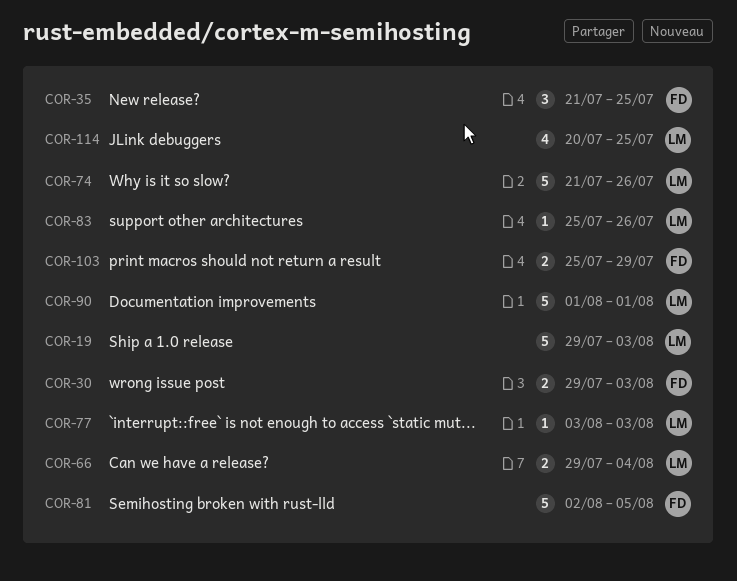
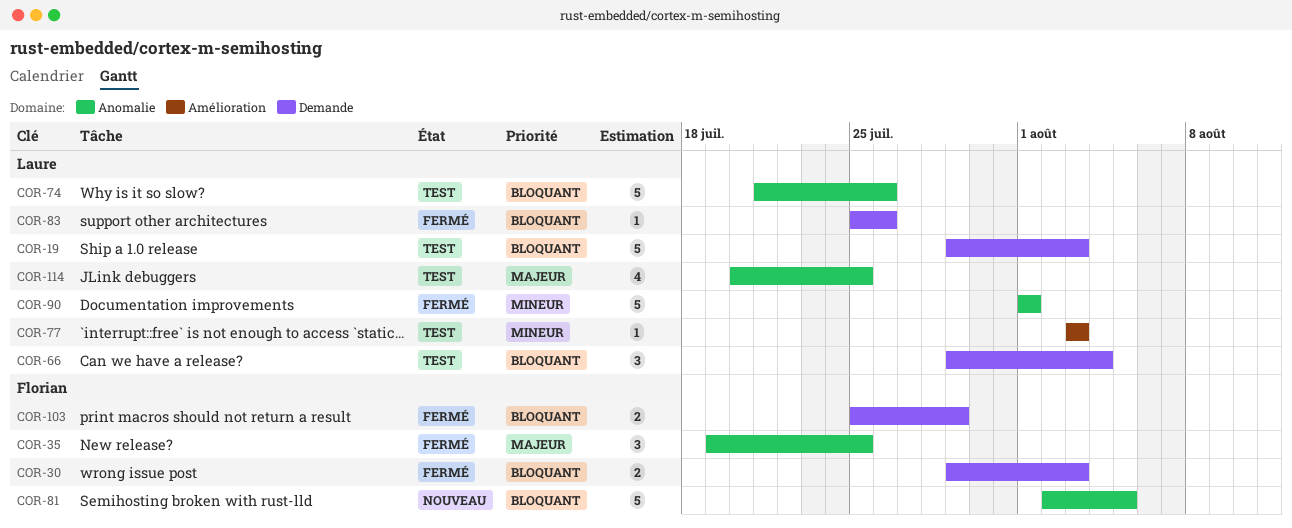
COR-35, start: Jul 21 -> Jul 19
COR-66, estimate: 2 -> 3

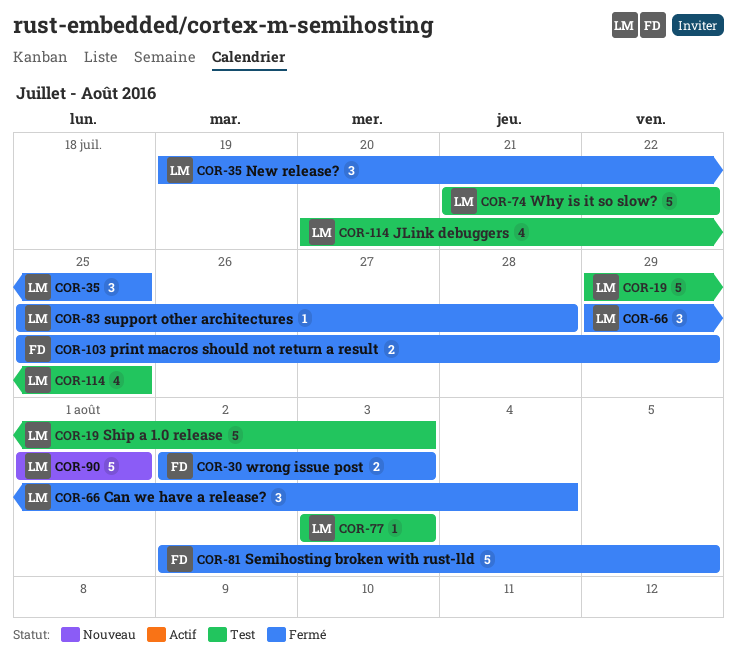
COR-30, start: Jul 29 -> Aug 2
COR-35, owner: Florian -> Laure
COR-66, status: Test -> Fermé
COR-74, due: Jul 26 -> Jul 22
COR-81, status: Nouveau -> Fermé
COR-83, due: Jul 26 -> Jul 28
COR-90, status: Fermé -> Nouveau

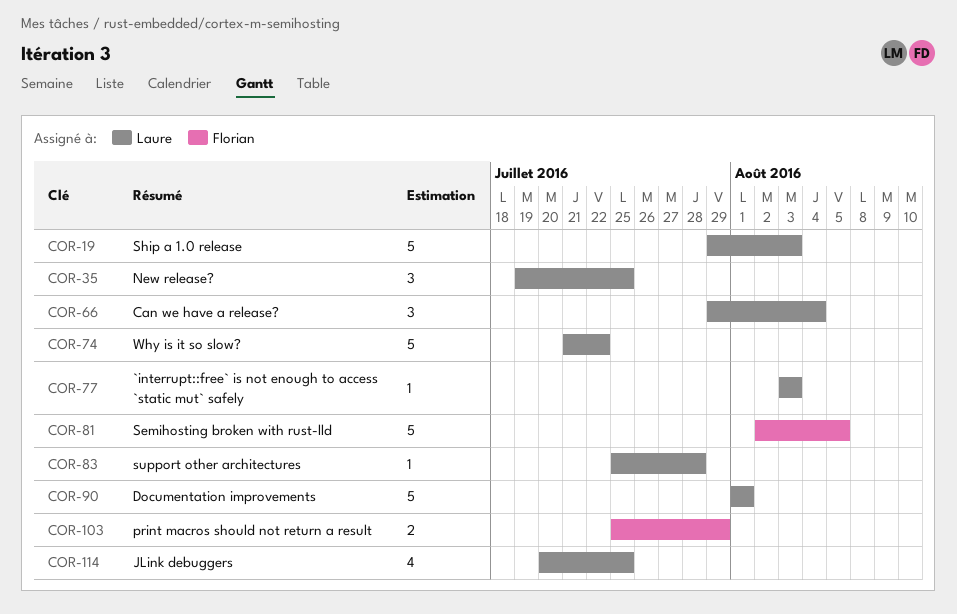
COR-30: present -> none

